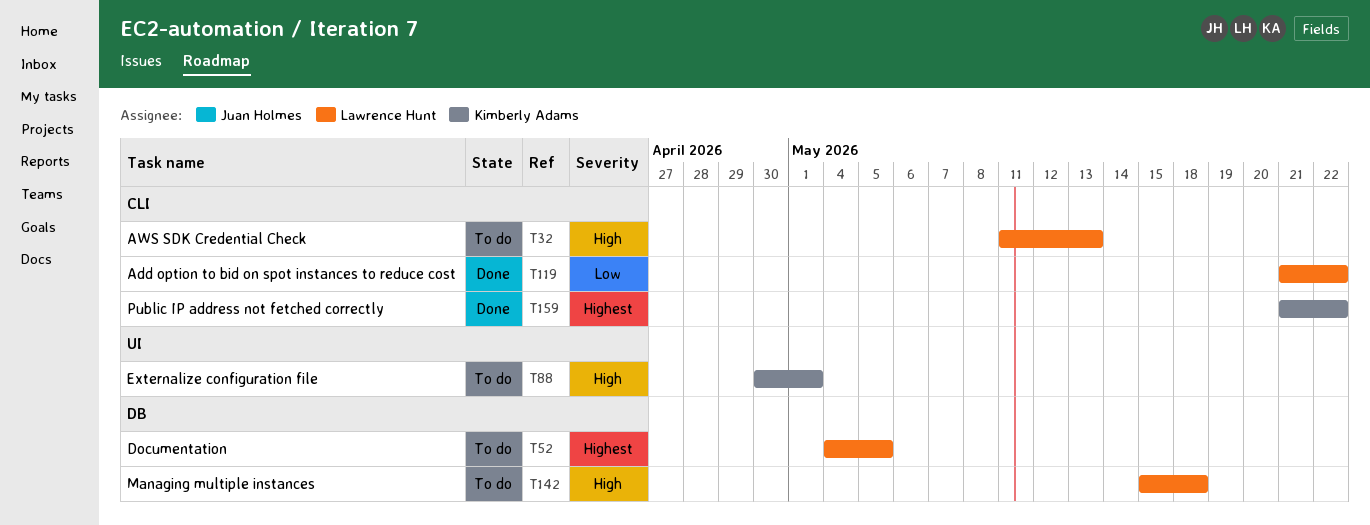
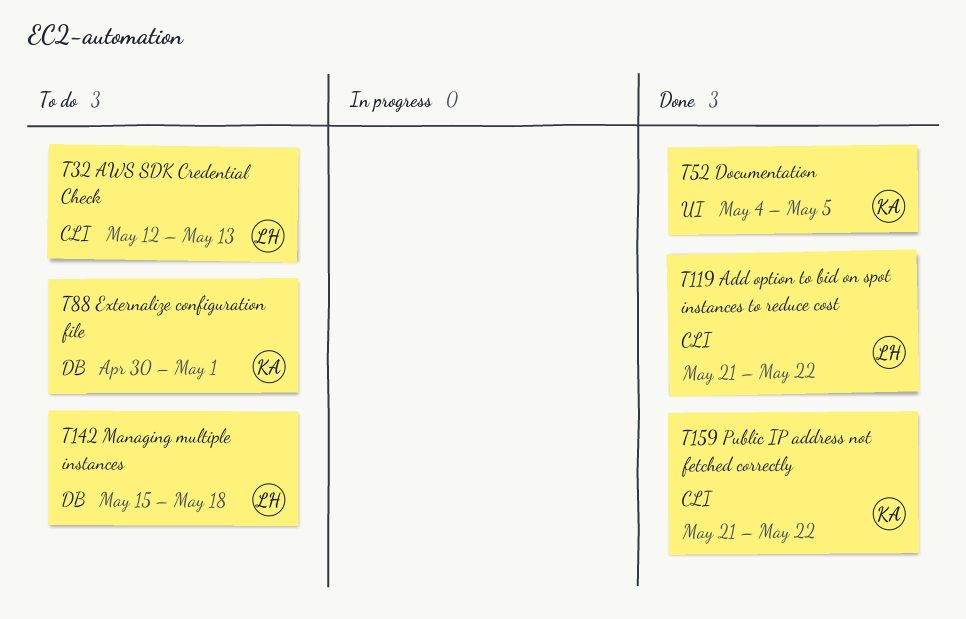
T32, start: May 11 -> May 12
T52, status: To do -> Done
T52, owner: Lawrence Hunt -> Kimberly Adams
T52, label: DB -> UI
T88, label: UI -> DB

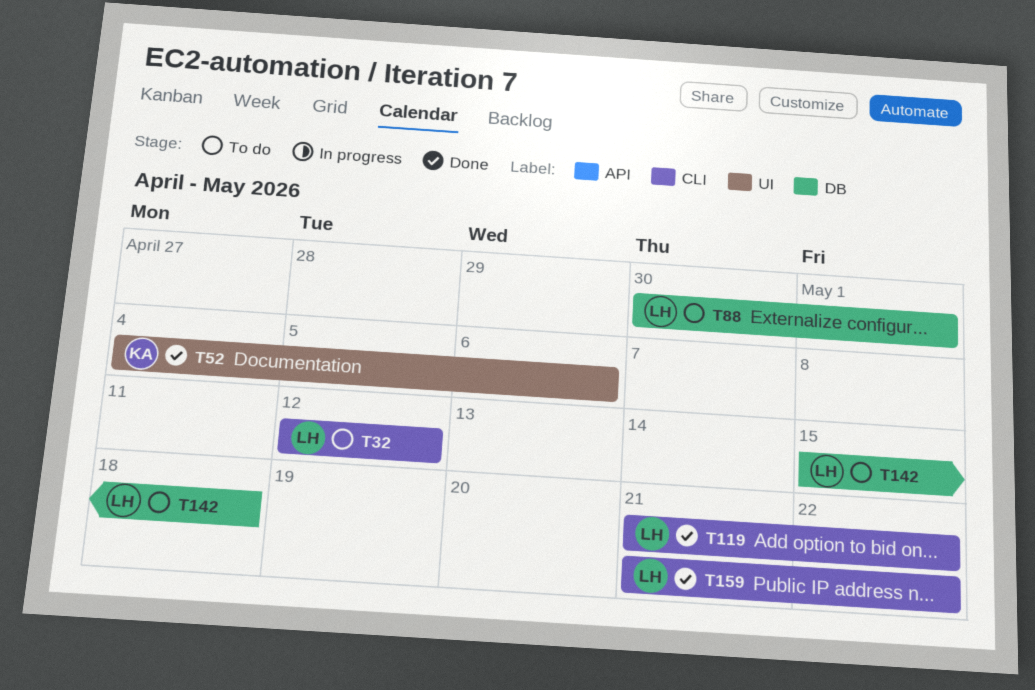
T32, due: May 13 -> May 12
T52, due: May 5 -> May 6
T88, owner: KA -> LH
T159, owner: KA -> LH

